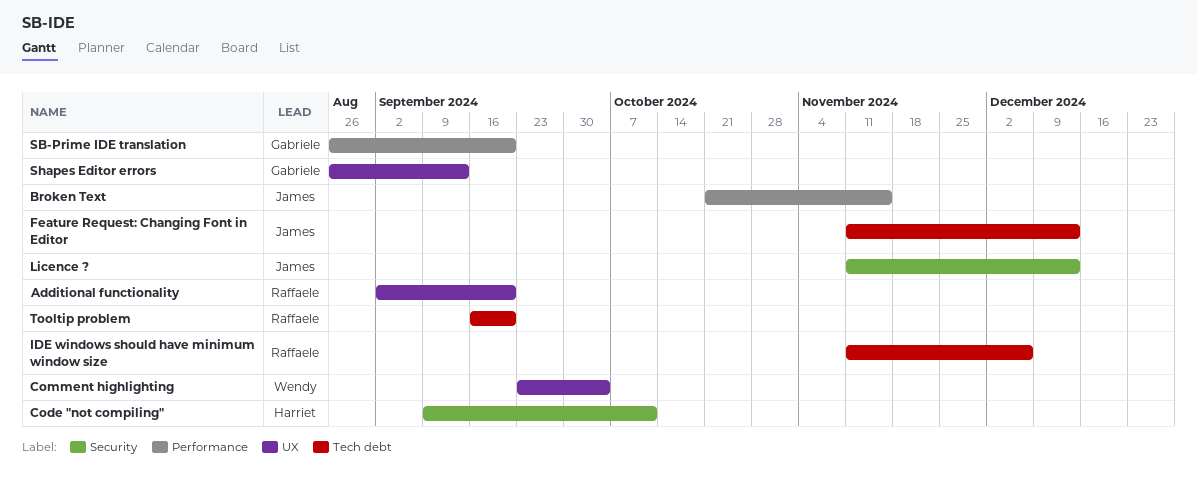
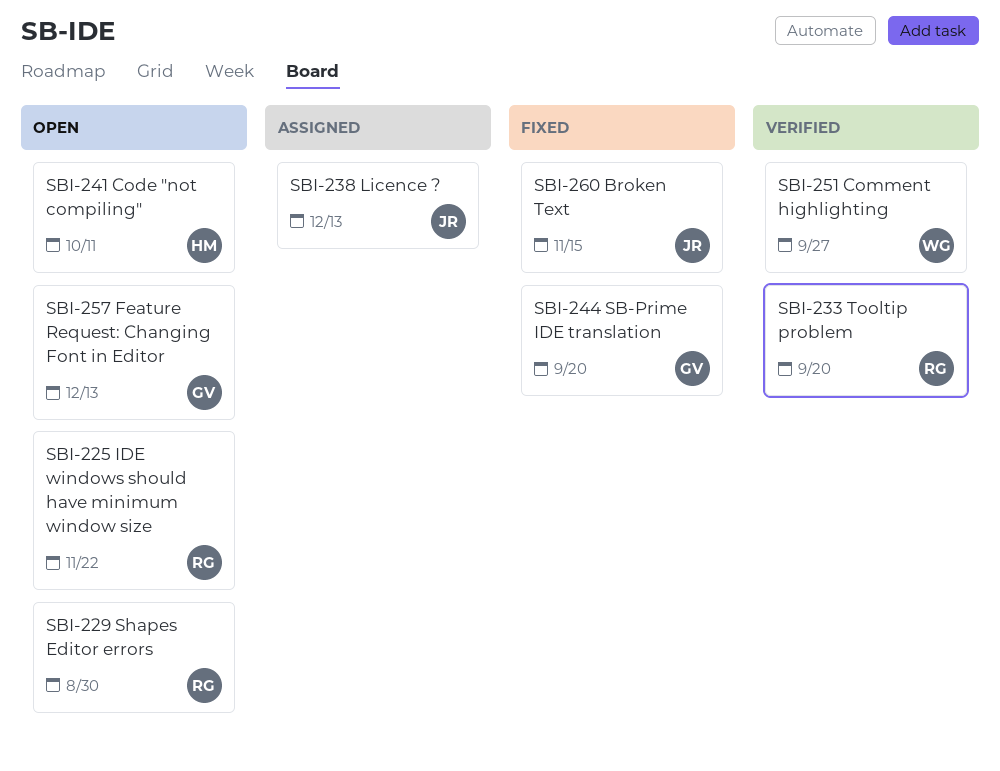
Additional functionality: present -> none
Comment highlighting, due: Oct 4 -> Sep 27
Feature Request: Changing Font in Editor, owner: James -> Gabriele
IDE windows should have minimum window size, due: Dec 6 -> Nov 22
Shapes Editor errors, owner: Gabriele -> Raffaele
Shapes Editor errors, due: Sep 13 -> Aug 30

